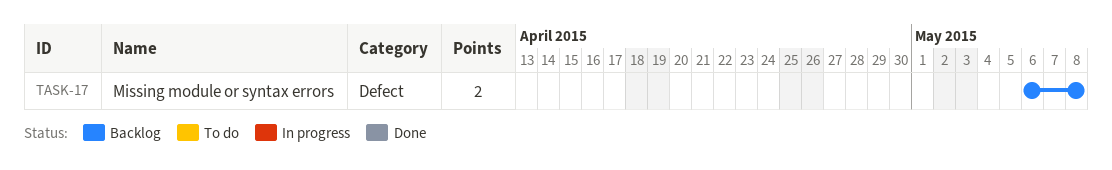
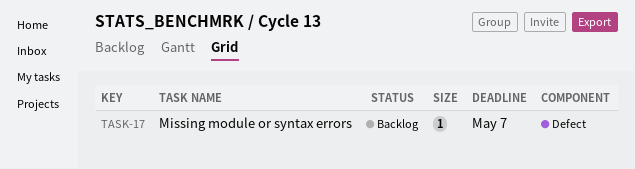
TASK-17, estimate: 2 -> 1
TASK-17, due: May 8 -> May 7

